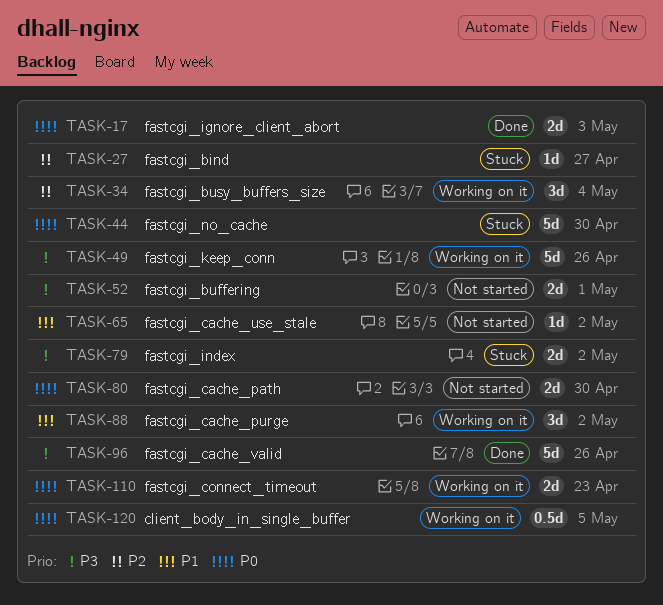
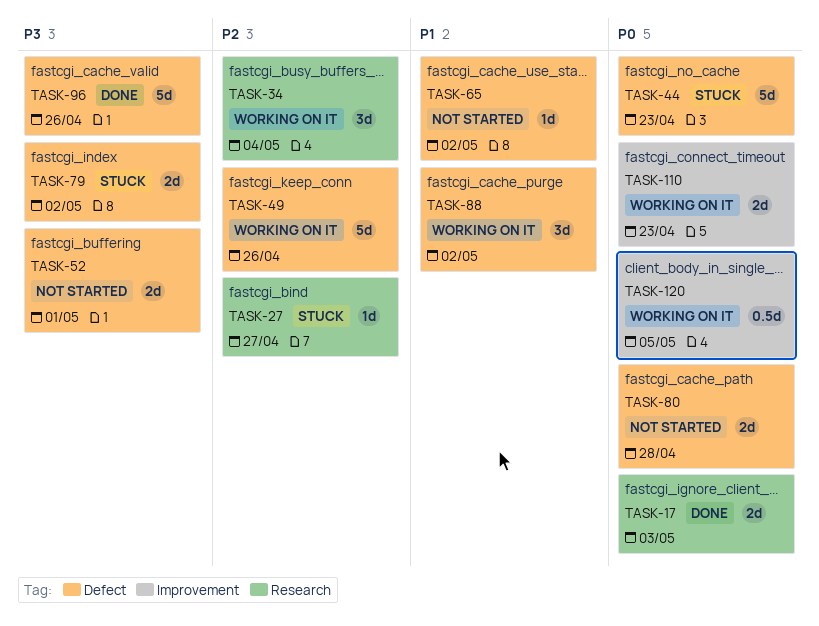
TASK-44, due: Apr 30 -> Apr 23
TASK-49, priority: P3 -> P2
TASK-80, due: Apr 30 -> Apr 28

